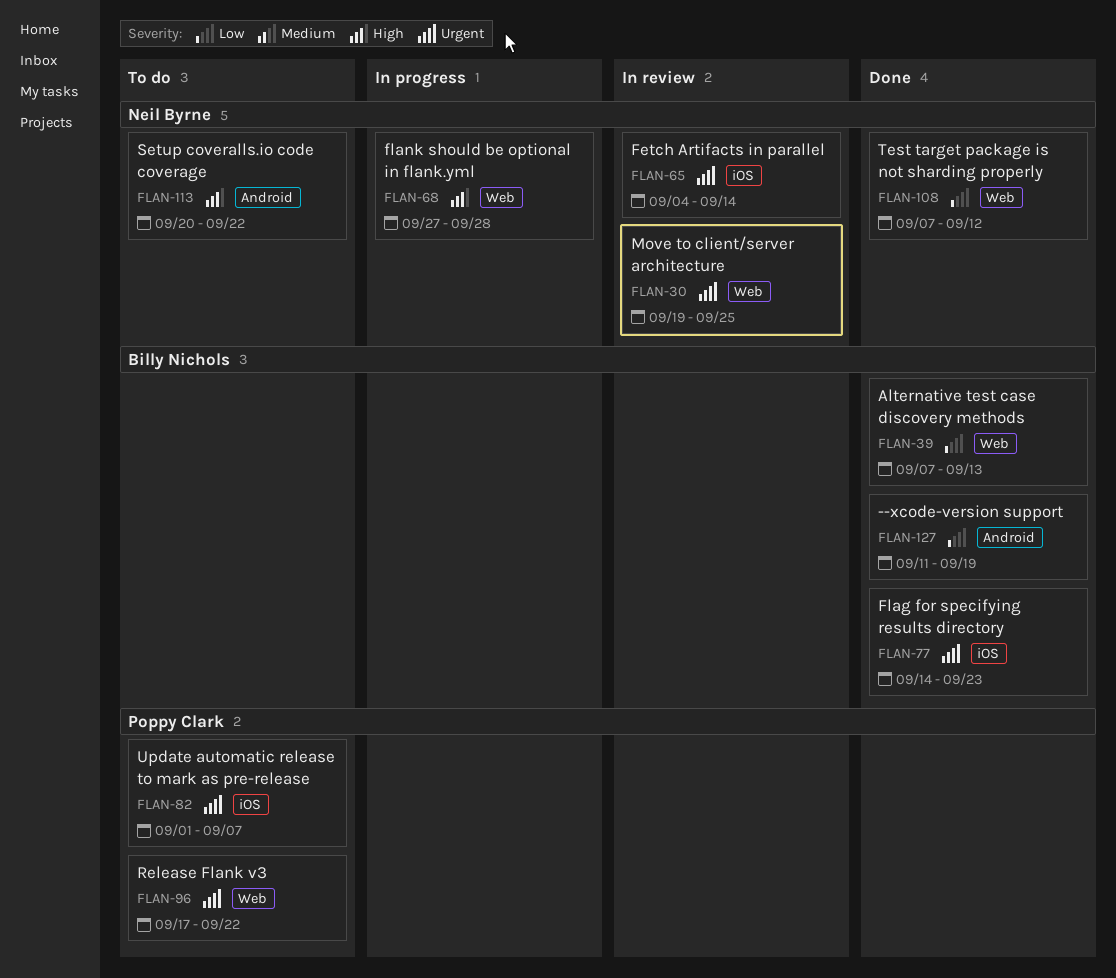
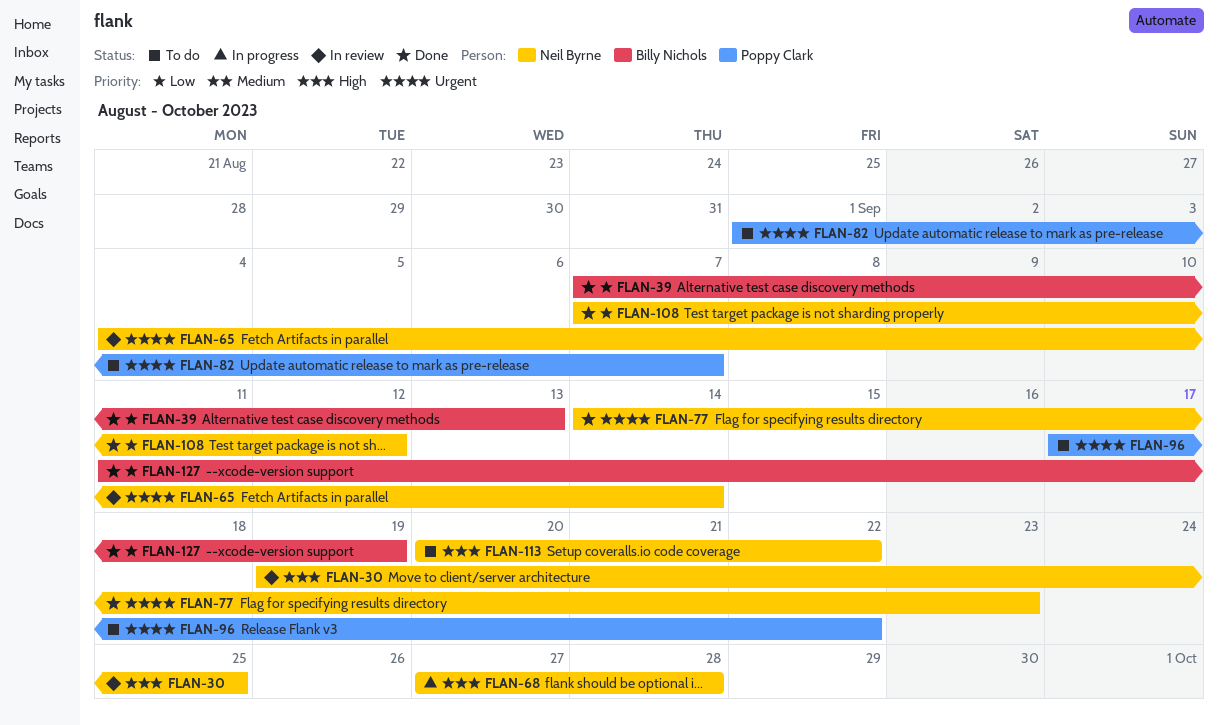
FLAN-30, priority: Urgent -> High
FLAN-77, owner: Billy Nichols -> Neil Byrne

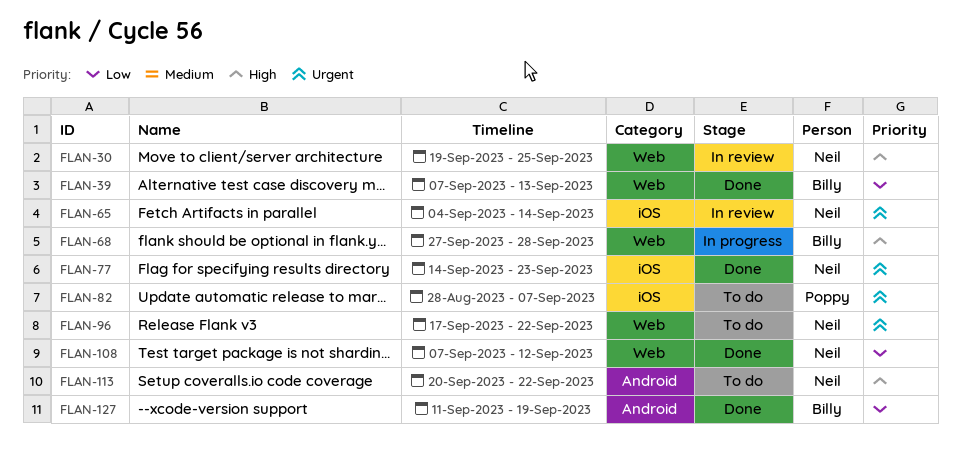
FLAN-68, owner: Neil Byrne -> Billy Nichols
FLAN-82, start: Sep 1 -> Aug 28
FLAN-96, owner: Poppy Clark -> Neil Byrne

